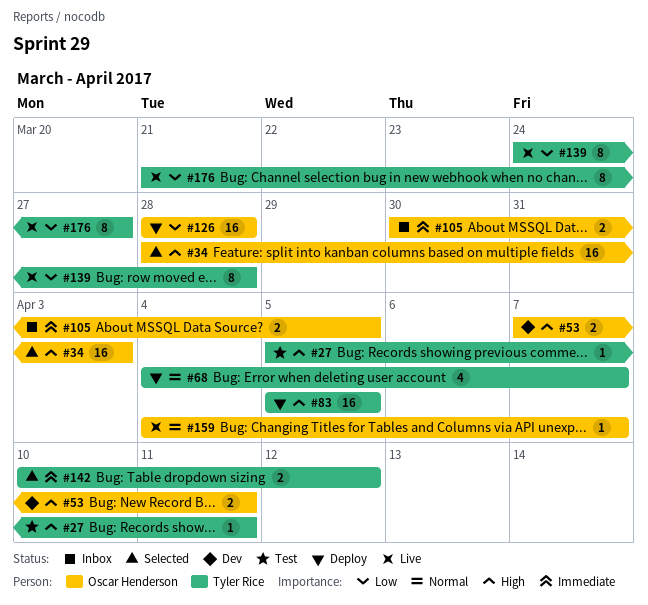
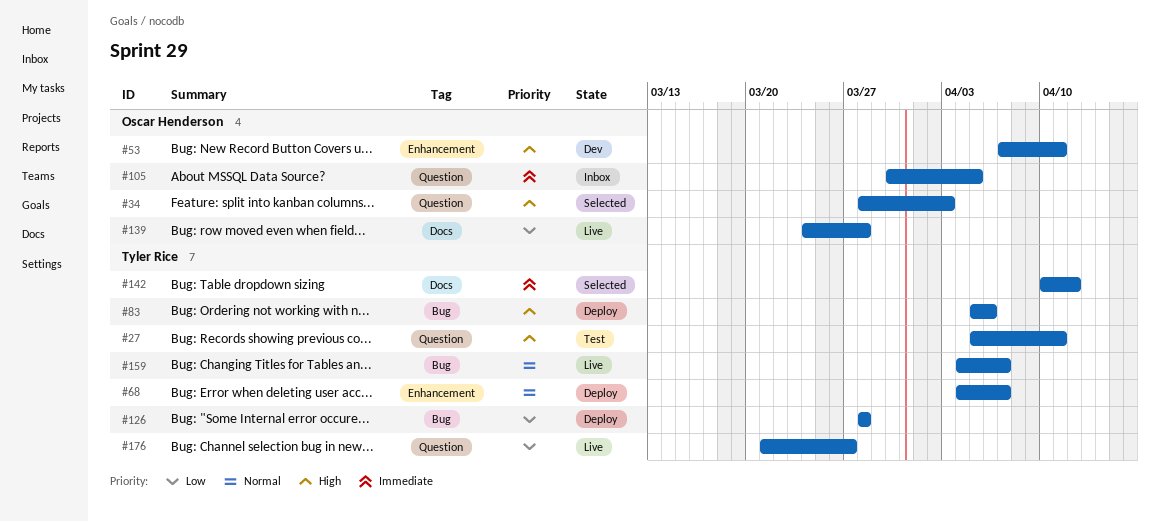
#83, due: Apr 5 -> Apr 6
#126, owner: Oscar Henderson -> Tyler Rice
#139, owner: Tyler Rice -> Oscar Henderson
#159, owner: Oscar Henderson -> Tyler Rice

